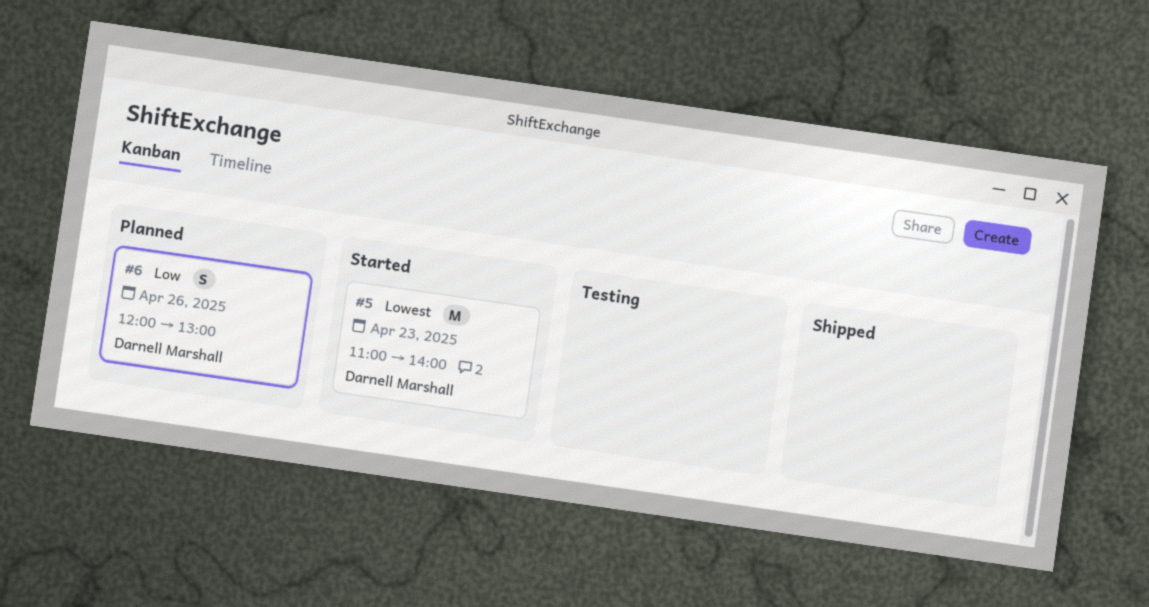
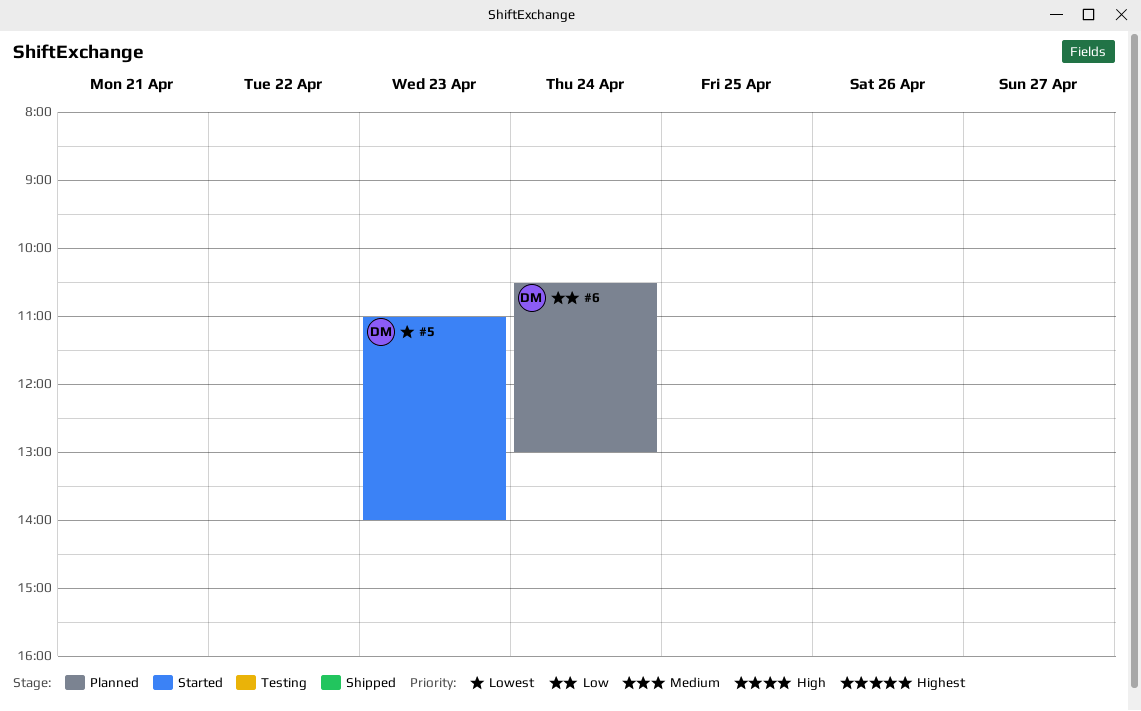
#6, day: Apr 26 -> Apr 24
#6, begins: 12:00 -> 10:30

